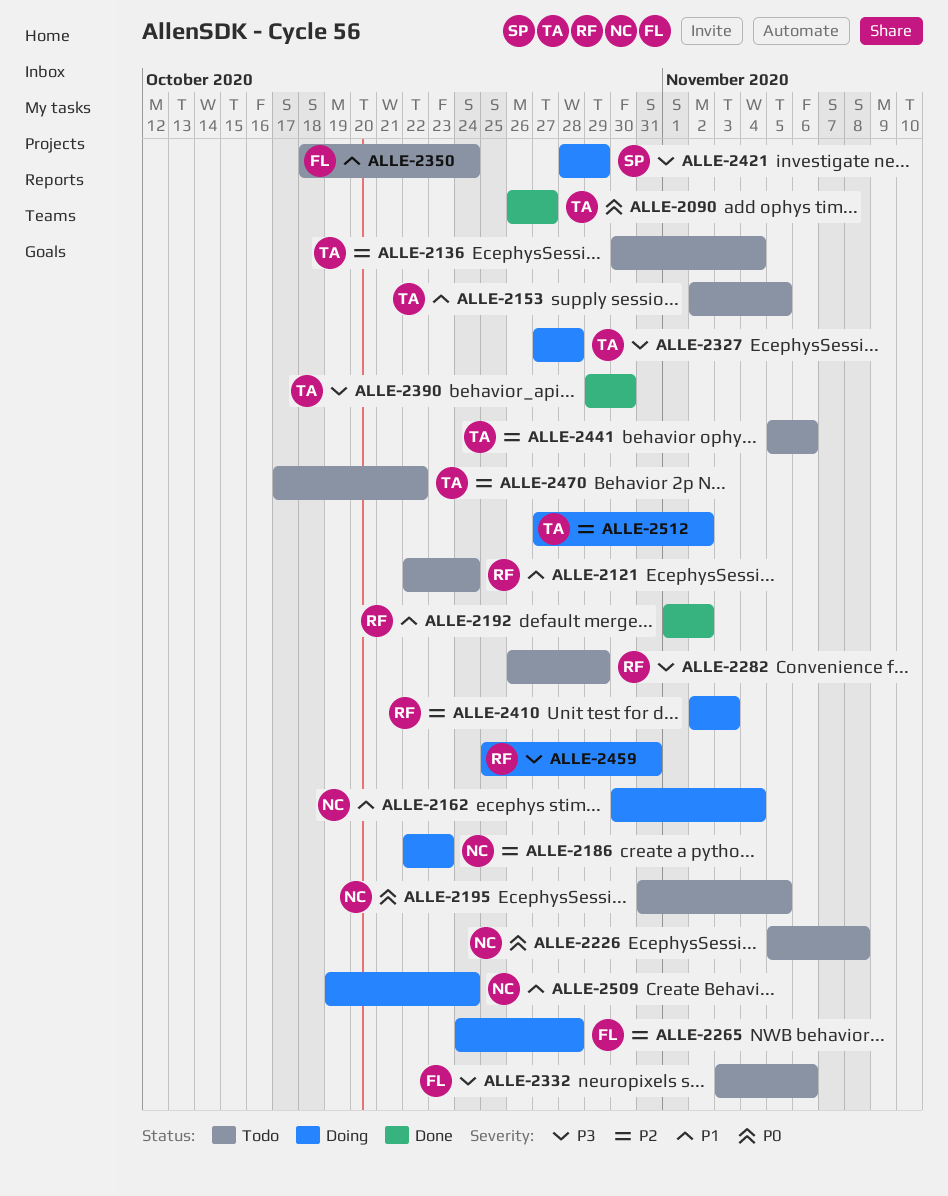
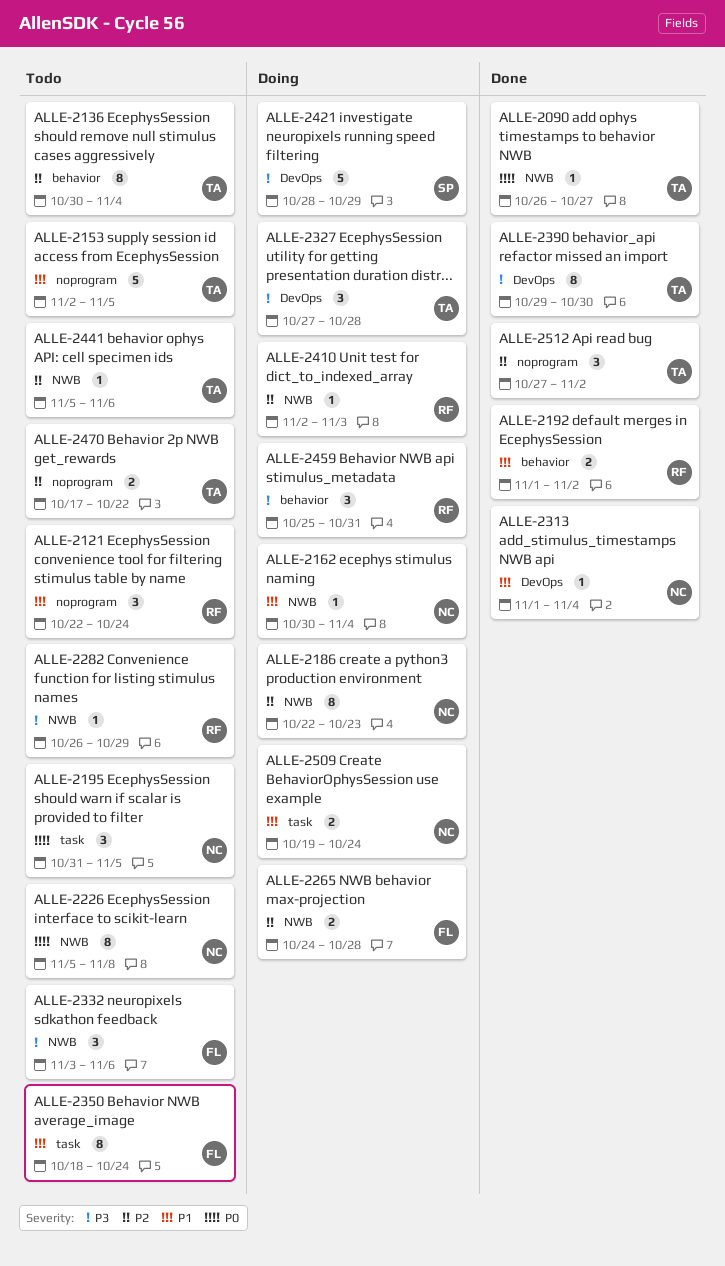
ALLE-2313: none -> present
ALLE-2512, status: Doing -> Done

